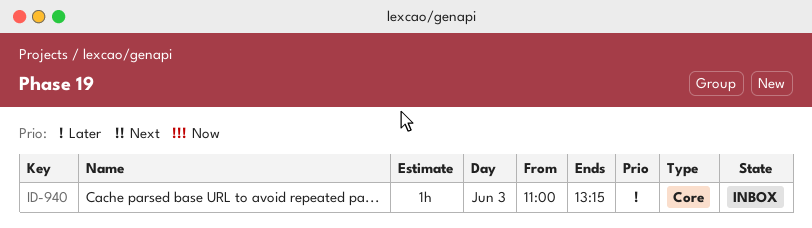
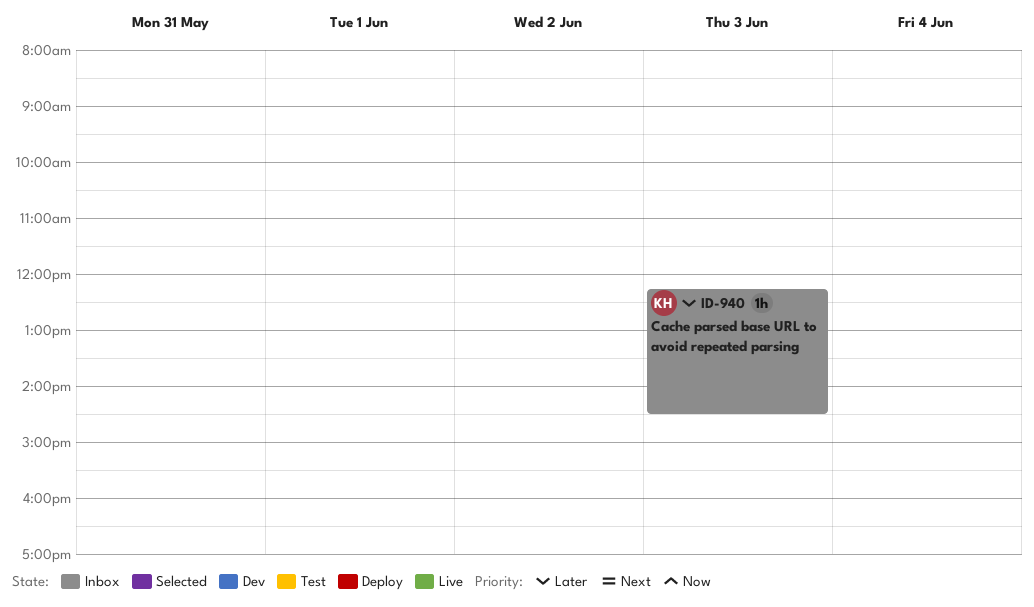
ID-940, begins: 11:00 -> 12:15
ID-940, ends: 13:15 -> 14:30

